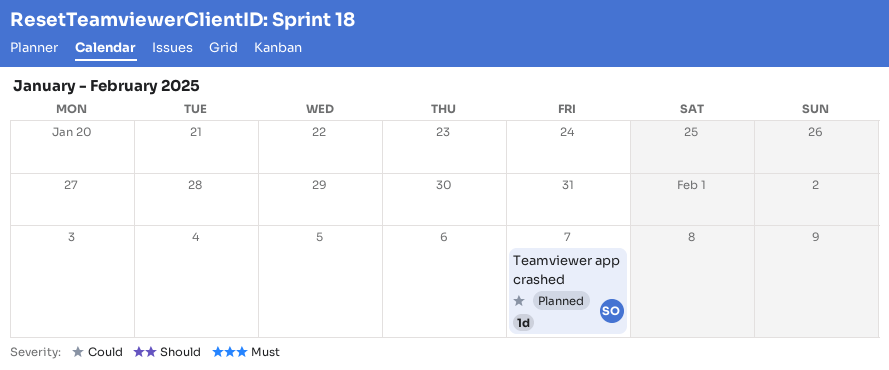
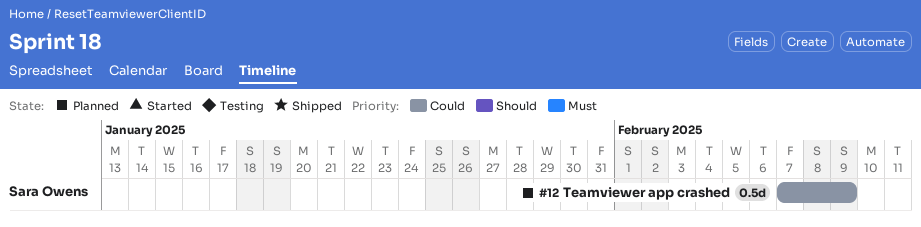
Teamviewer app crashed, estimate: 1d -> 0.5d
Teamviewer app crashed, due: Feb 7 -> Feb 9

